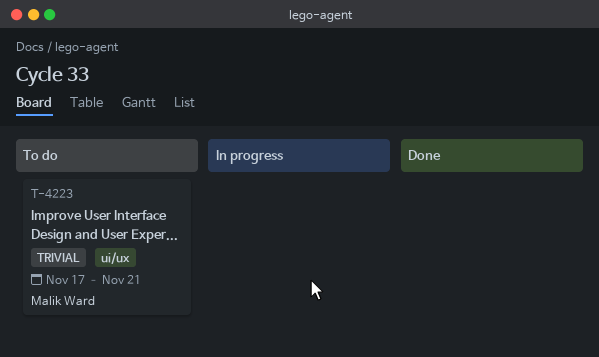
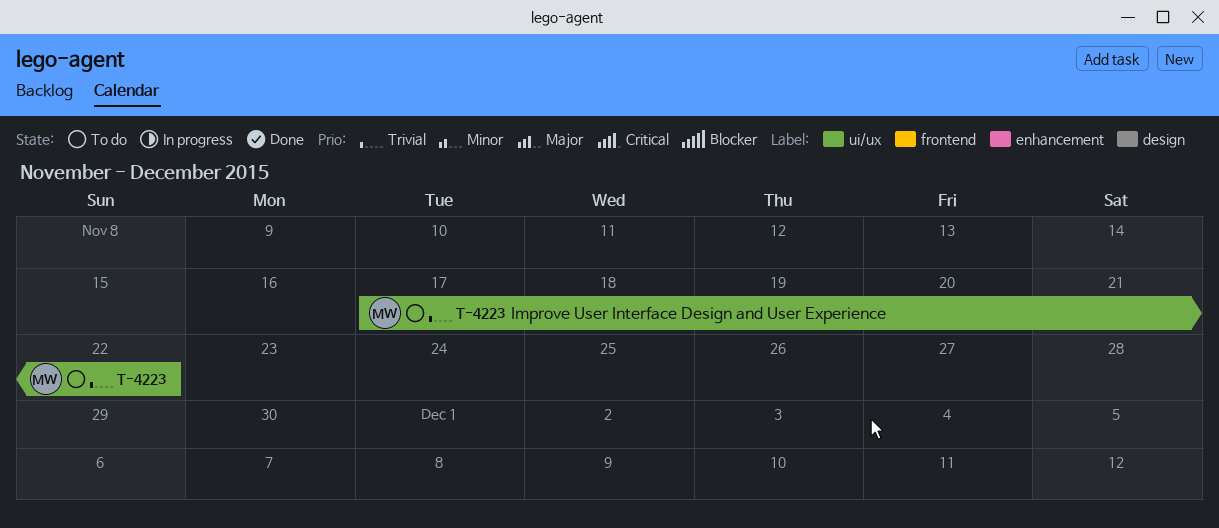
T-4223, due: Nov 21 -> Nov 22

